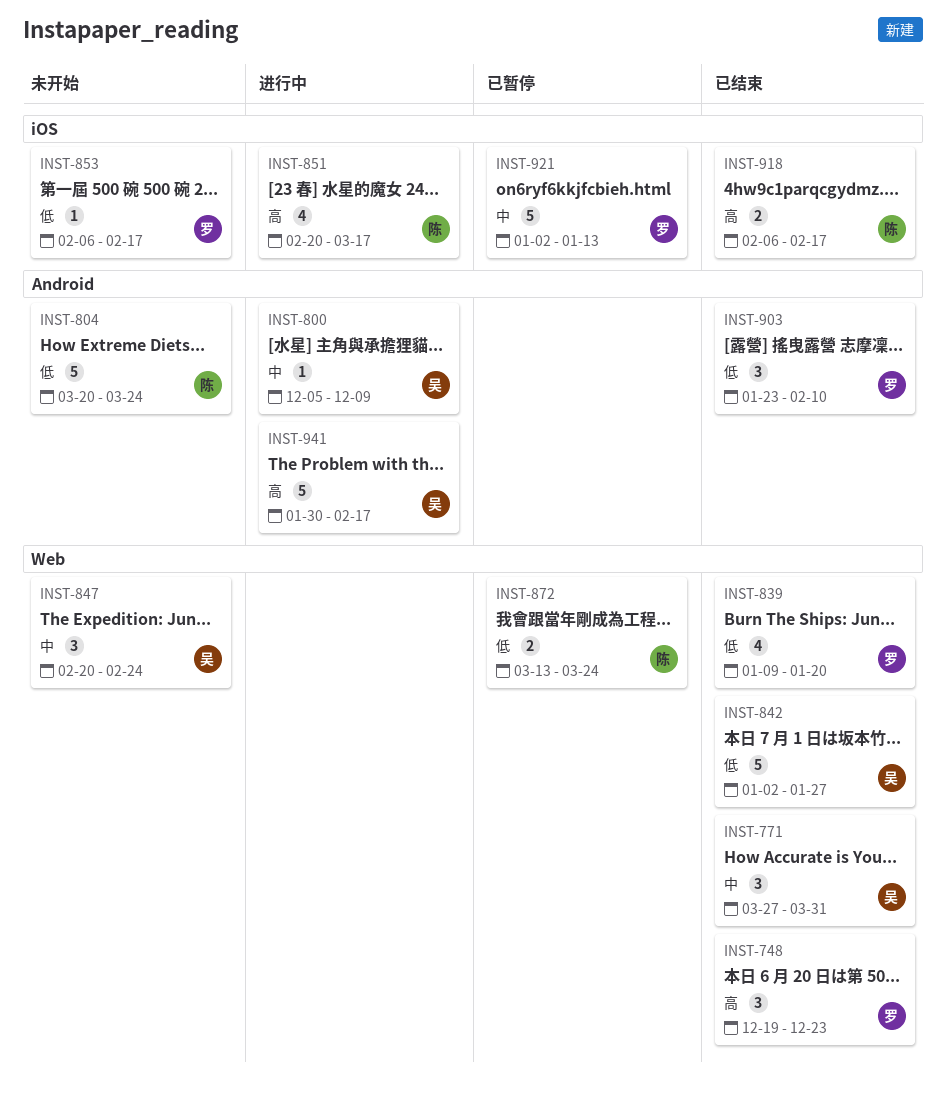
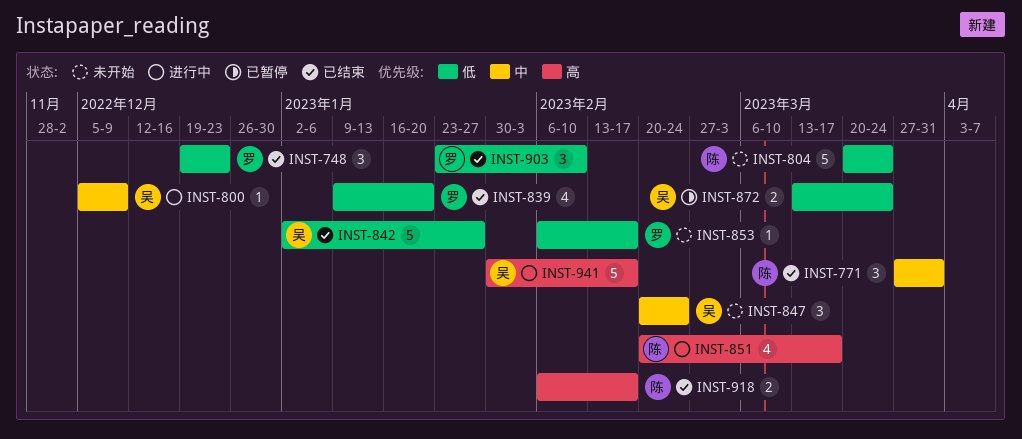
INST-748, priority: 高 -> 低
INST-771, owner: 吴 -> 陈
INST-872, owner: 陈 -> 吴
INST-921: present -> none

